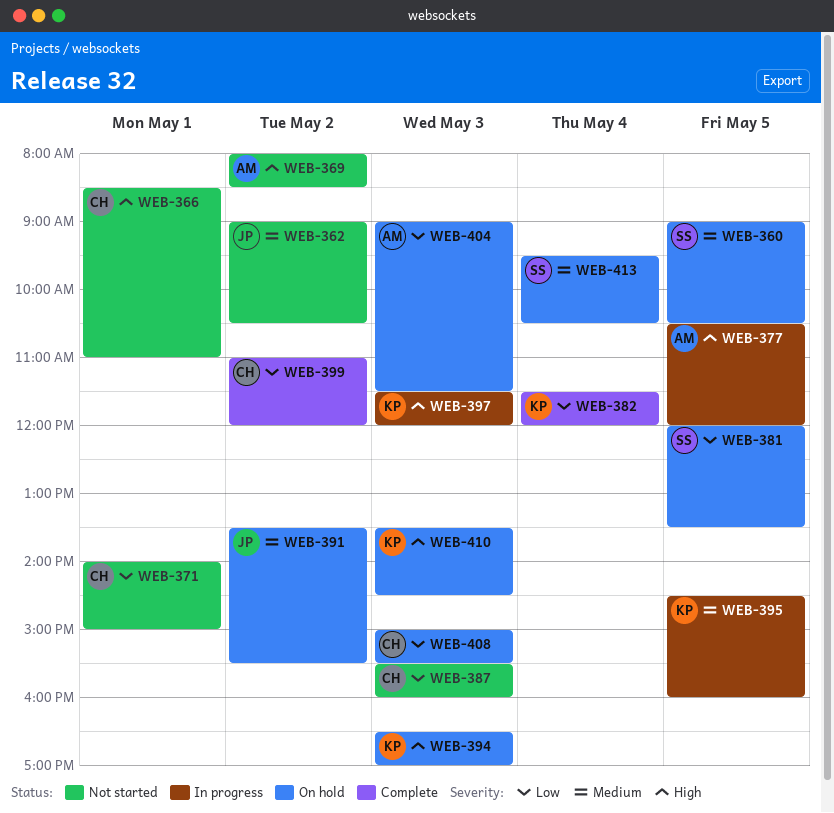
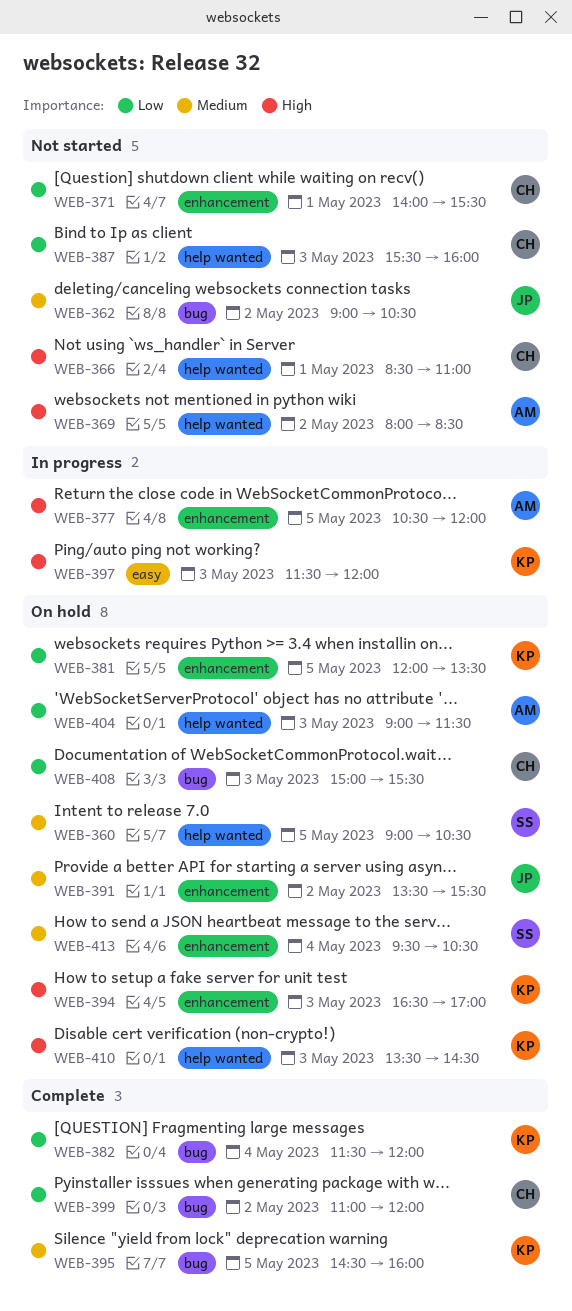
WEB-371, ends: 15:00 -> 15:30
WEB-381, owner: SS -> KP
WEB-395, status: In progress -> Complete

